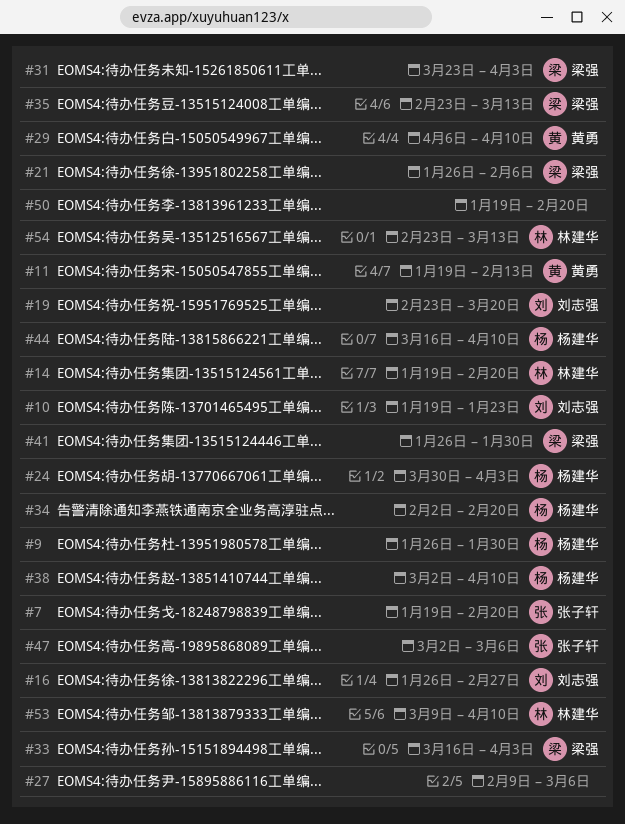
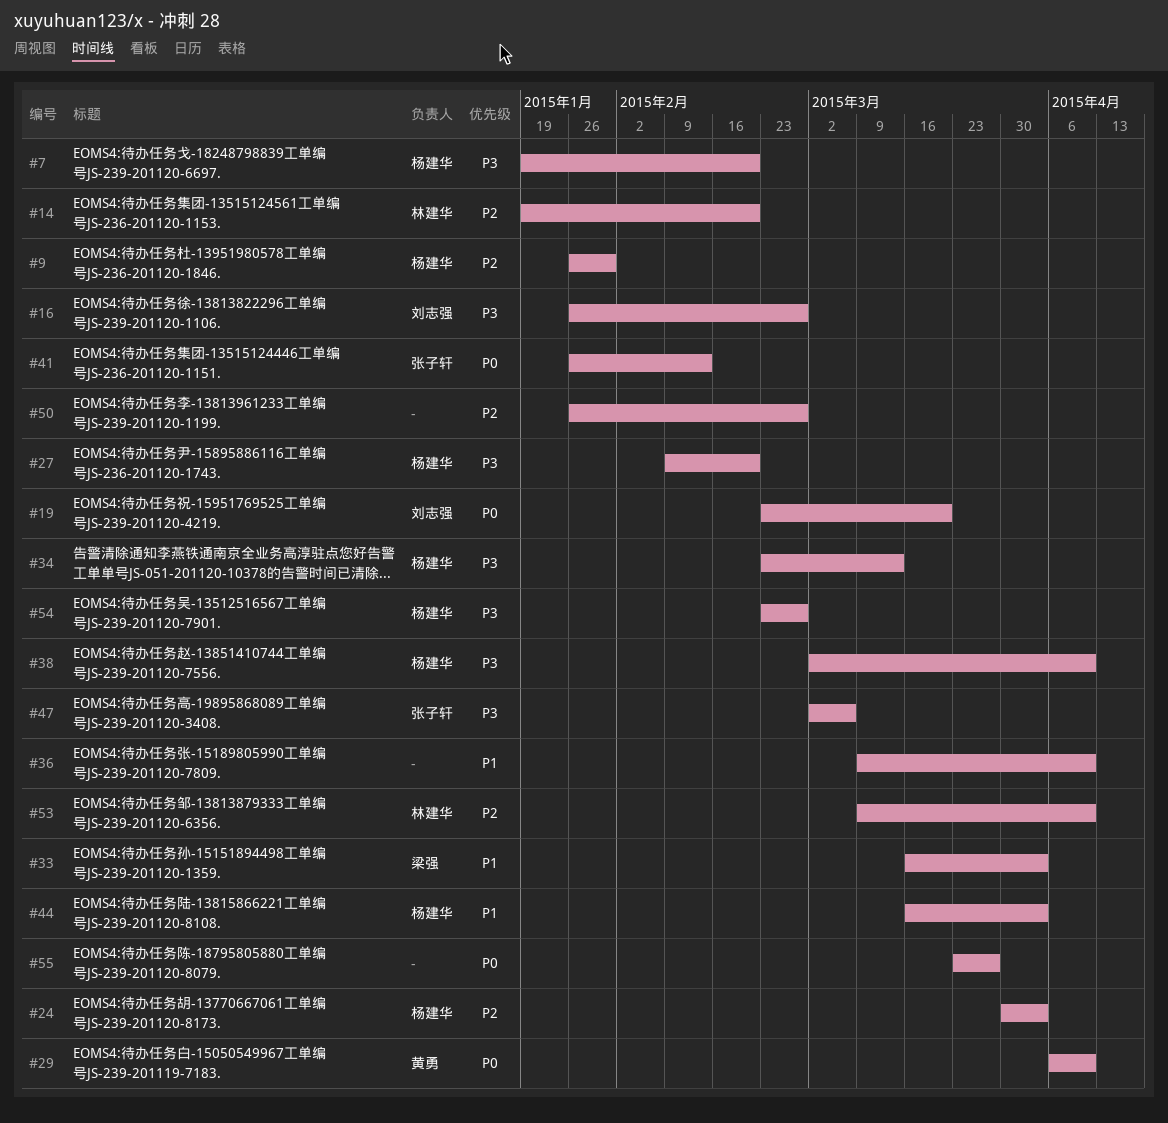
#7, owner: 张子轩 -> 杨建华
#10: present -> none
#11: present -> none
#21: present -> none
#27, owner: none -> 杨建华
#27, due: Mar 6 -> Feb 20
#31: present -> none
#34, start: Feb 2 -> Feb 23
#34, due: Feb 20 -> Mar 13
#35: present -> none
#36: none -> present
#41, owner: 梁强 -> 张子轩
#41, due: Jan 30 -> Feb 13
#44, due: Apr 10 -> Apr 3
#50, start: Jan 19 -> Jan 26
#50, due: Feb 20 -> Feb 27
#54, owner: 林建华 -> 杨建华
#54, due: Mar 13 -> Feb 27
#55: none -> present

